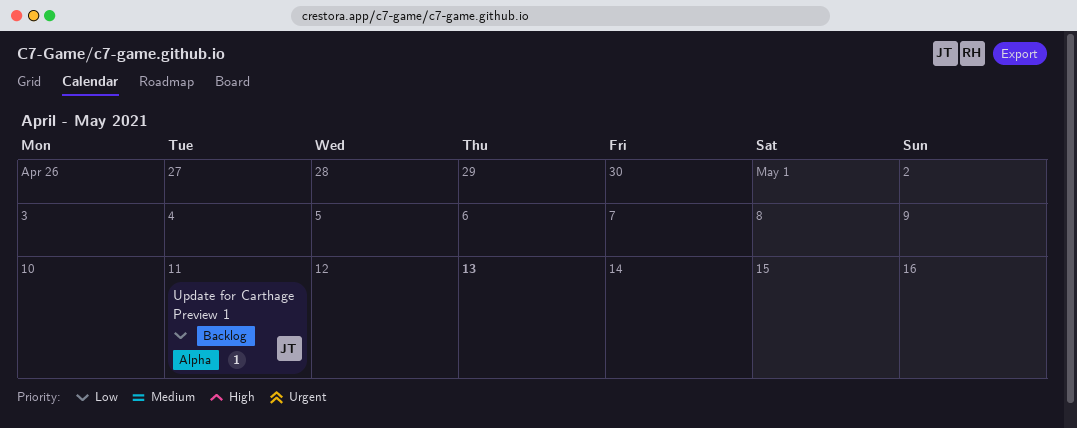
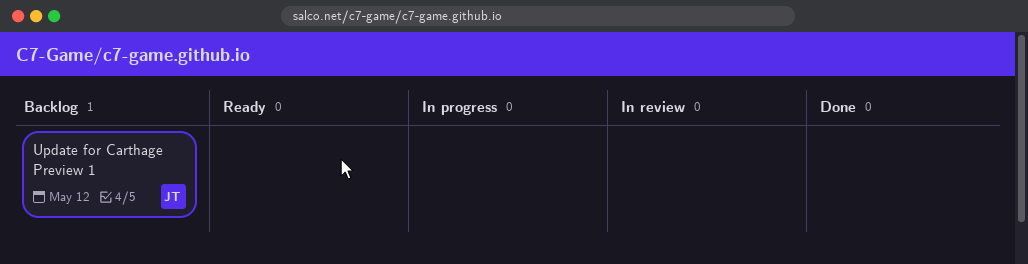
Update for Carthage Preview 1, due: May 11 -> May 12

